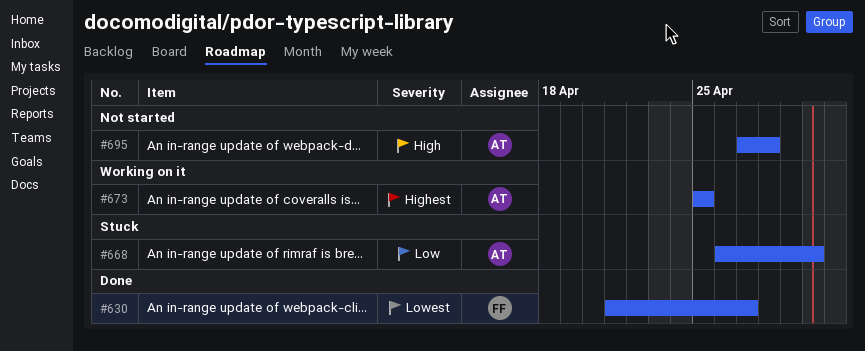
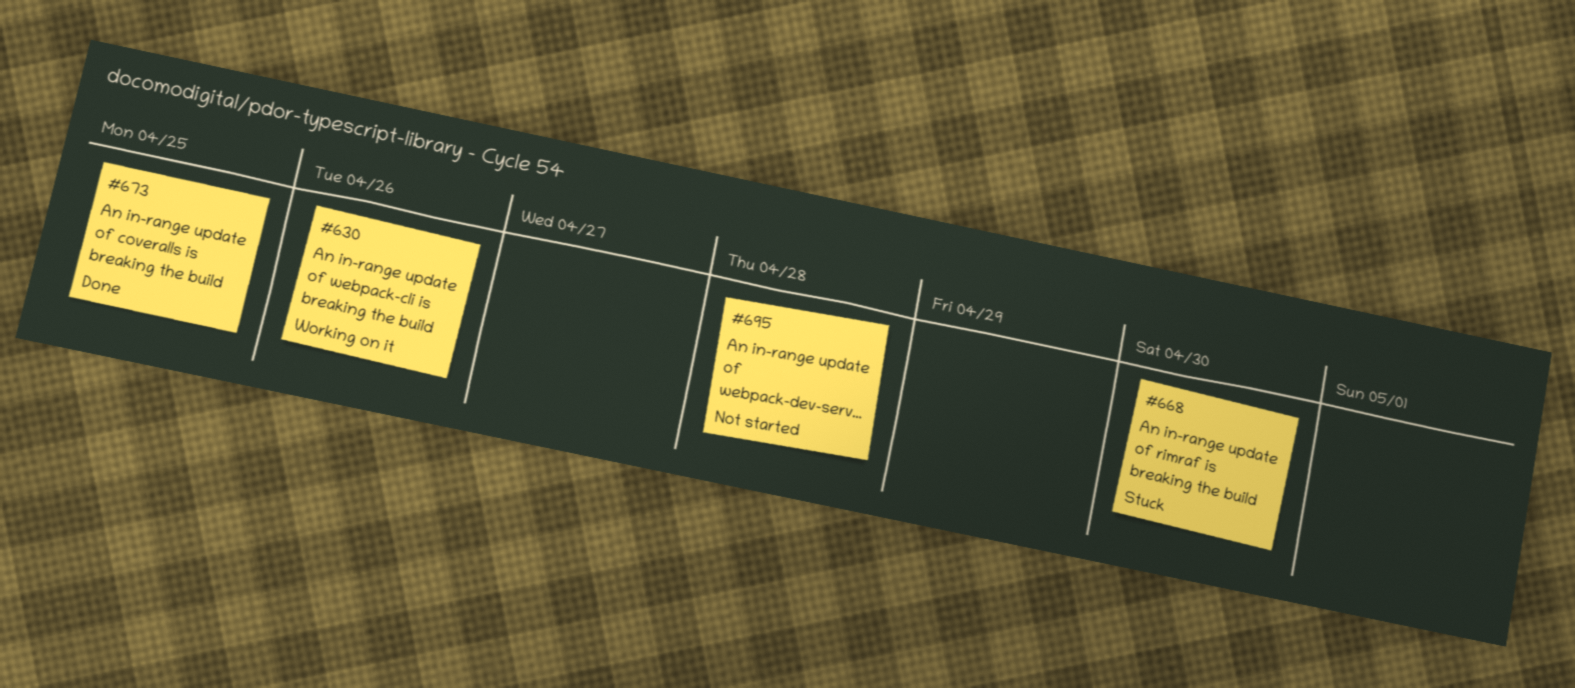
#630, status: Done -> Working on it
#630, due: Apr 27 -> Apr 26
#673, status: Working on it -> Done

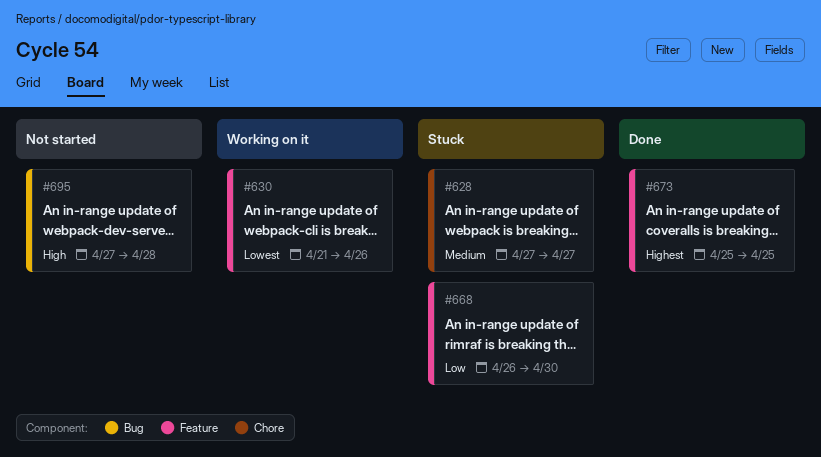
#628: none -> present

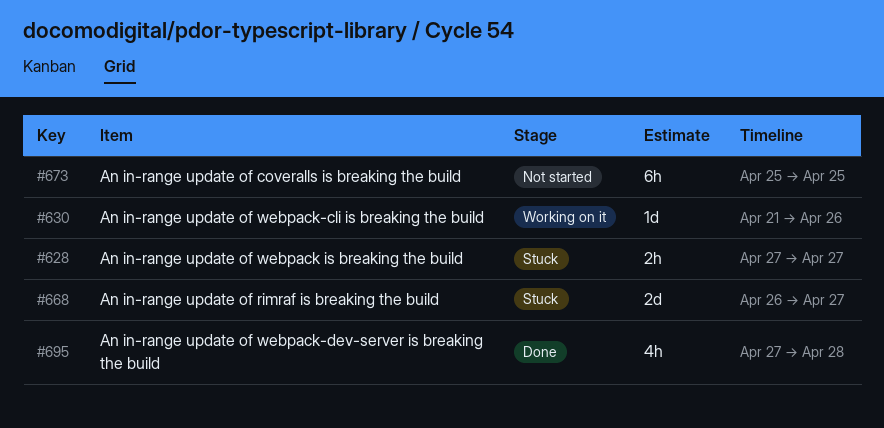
#668, due: Apr 30 -> Apr 27
#673, status: Done -> Not started
#695, status: Not started -> Done

